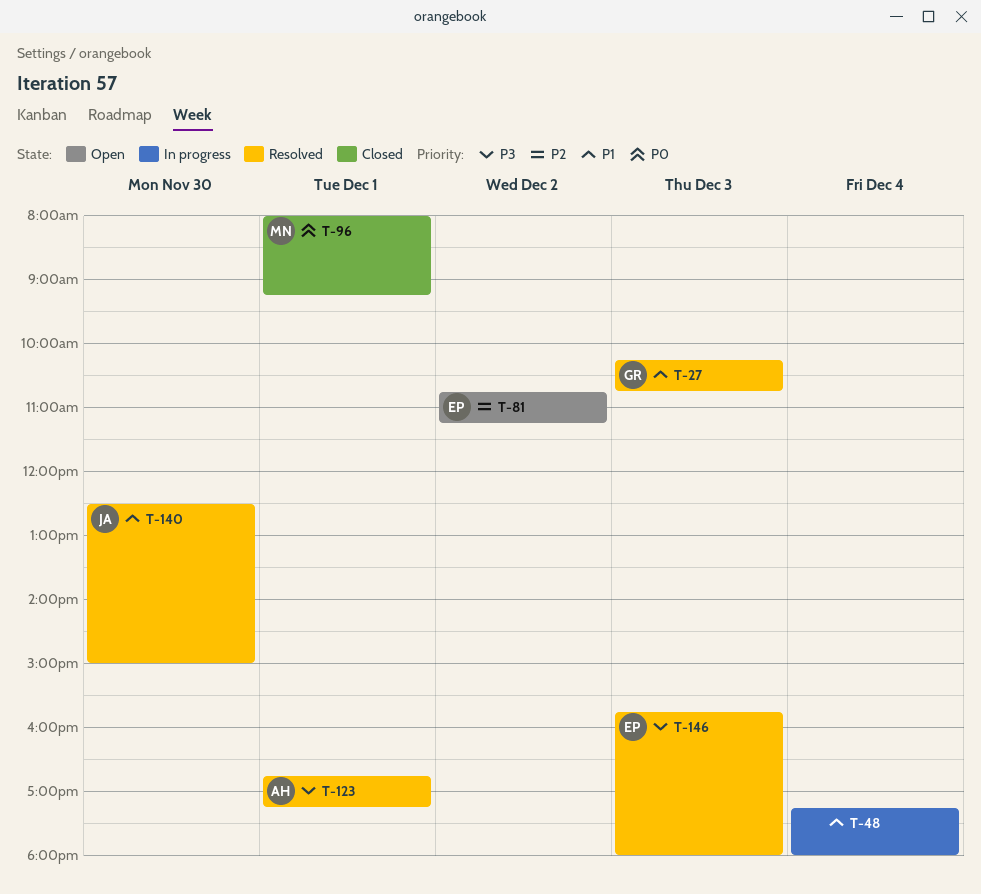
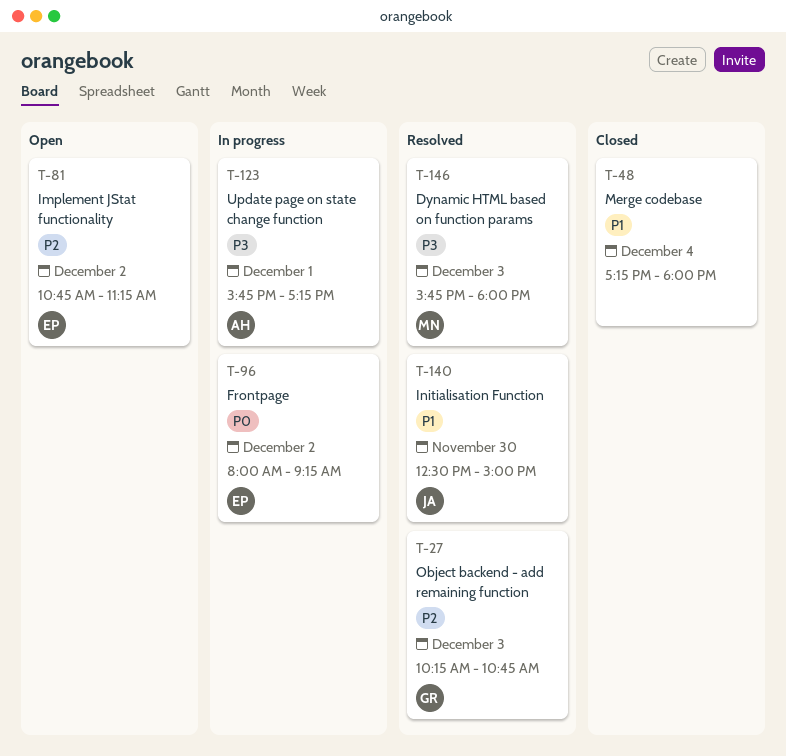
T-27, priority: P1 -> P2
T-48, status: In progress -> Closed
T-96, status: Closed -> In progress
T-96, owner: MN -> EP
T-96, day: Dec 1 -> Dec 2
T-123, status: Resolved -> In progress
T-123, begins: 16:45 -> 15:45
T-146, owner: EP -> MN

